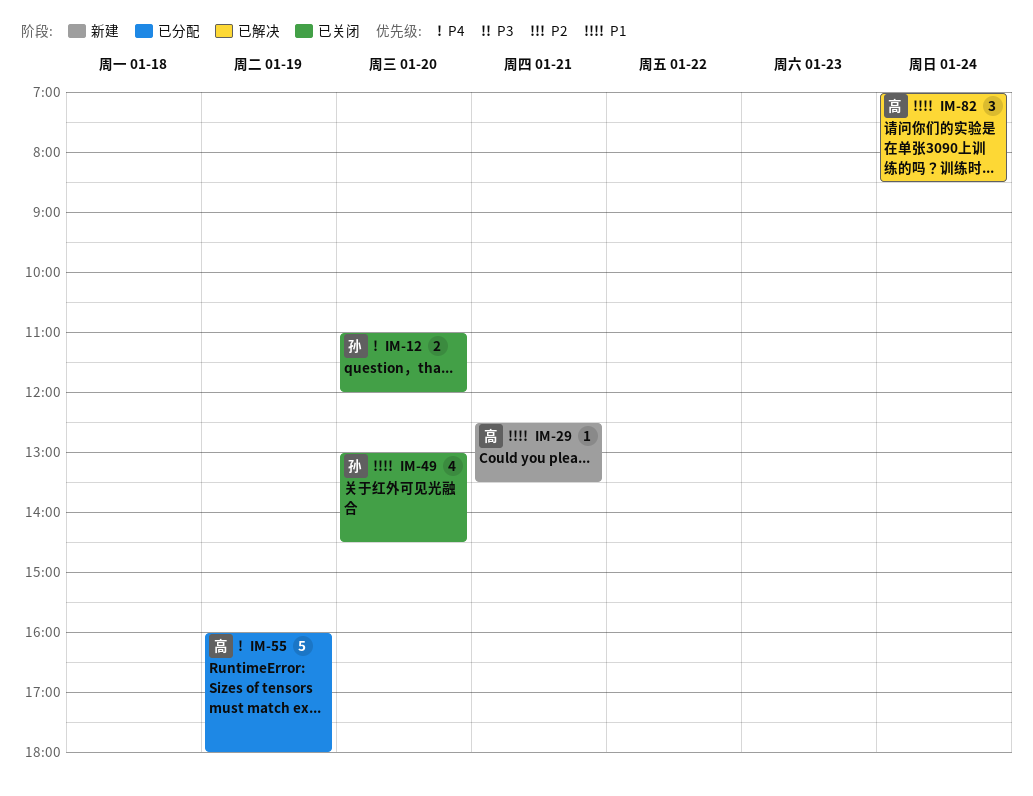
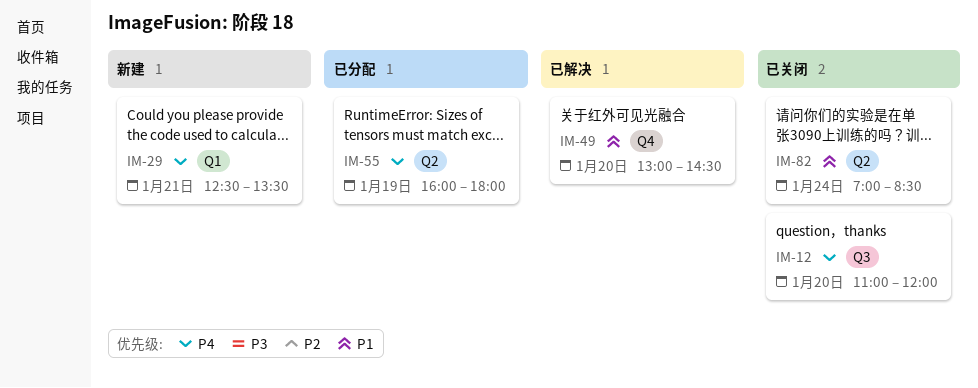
IM-29, priority: P1 -> P4
IM-49, status: 已关闭 -> 已解决
IM-82, status: 已解决 -> 已关闭

